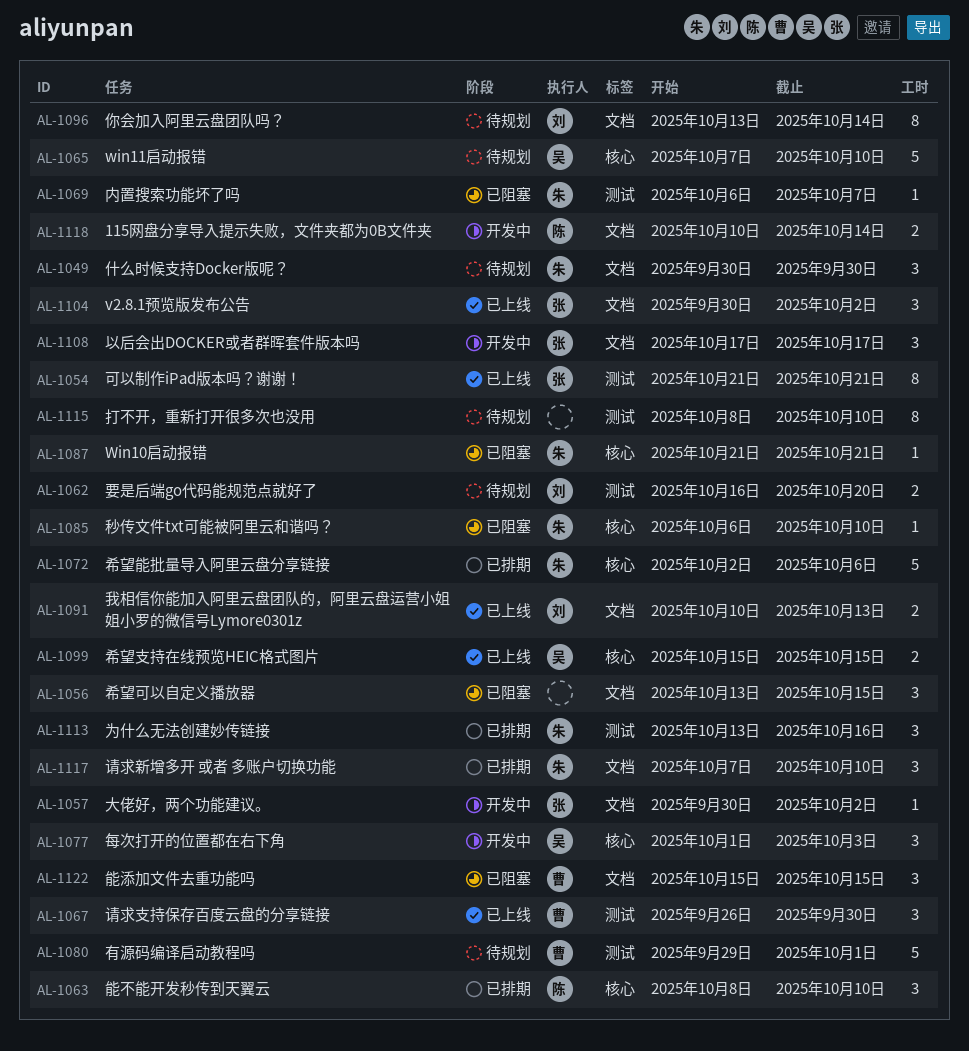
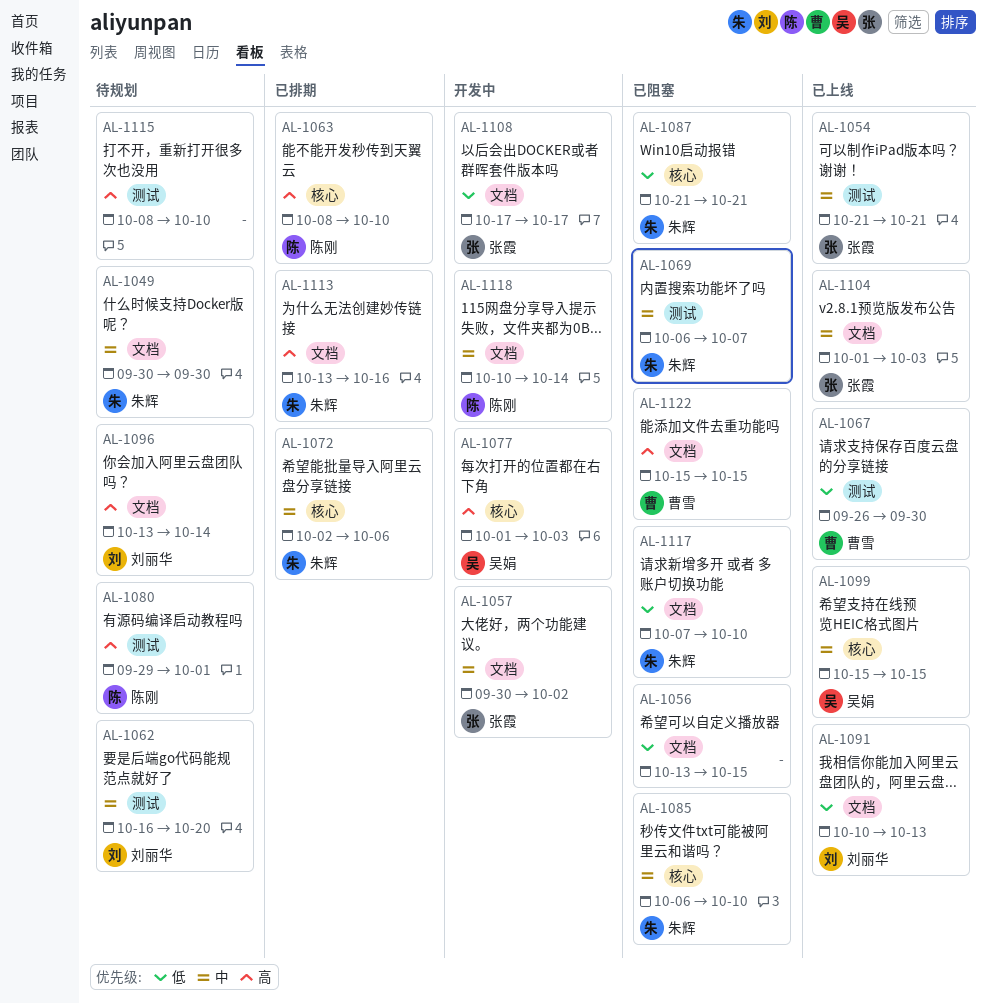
AL-1065: present -> none
AL-1080, owner: 曹雪 -> 陈刚
AL-1104, start: Sep 30 -> Oct 1
AL-1104, due: Oct 2 -> Oct 3
AL-1113, label: 测试 -> 文档
AL-1117, status: 已排期 -> 已阻塞

